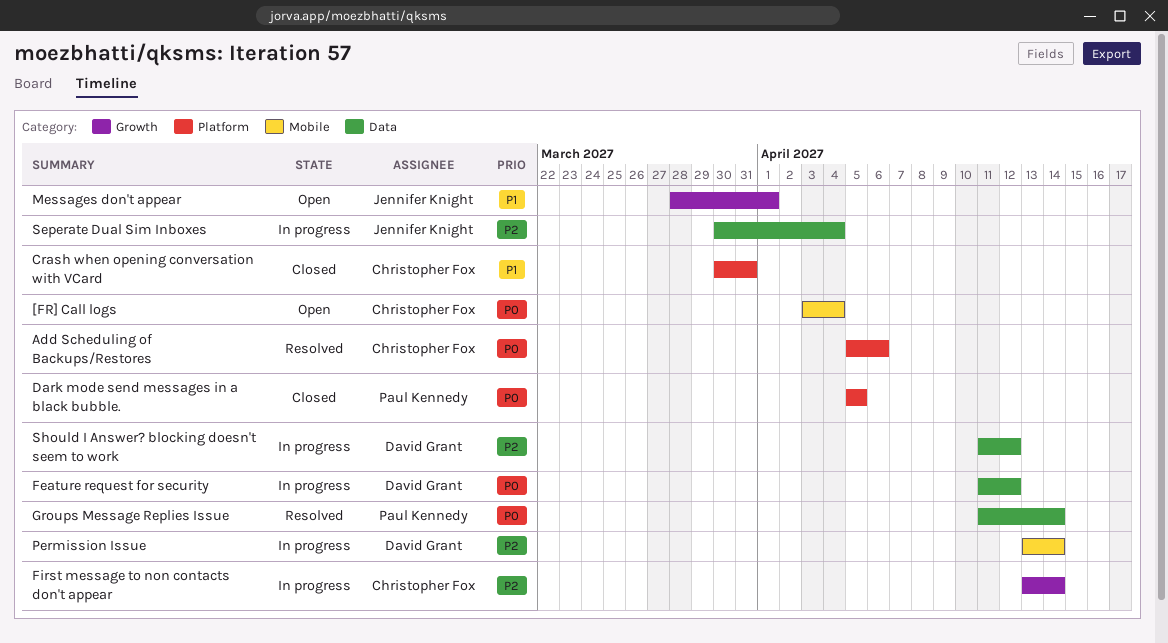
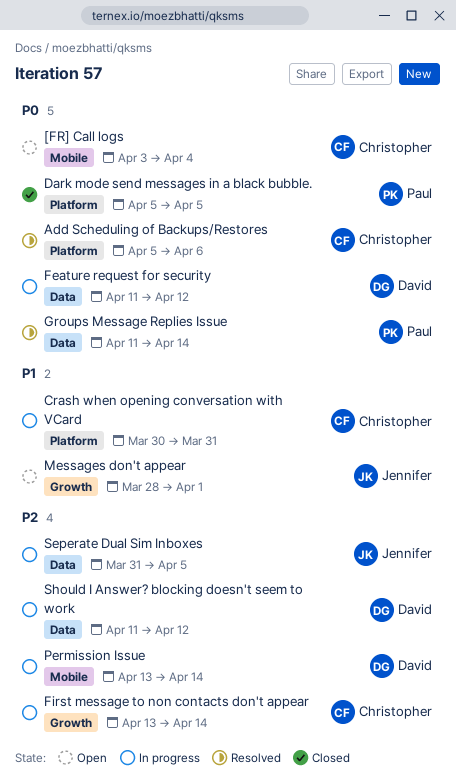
Crash when opening conversation with VCard, status: Closed -> In progress
Seperate Dual Sim Inboxes, start: Mar 30 -> Mar 31
Seperate Dual Sim Inboxes, due: Apr 4 -> Apr 5

